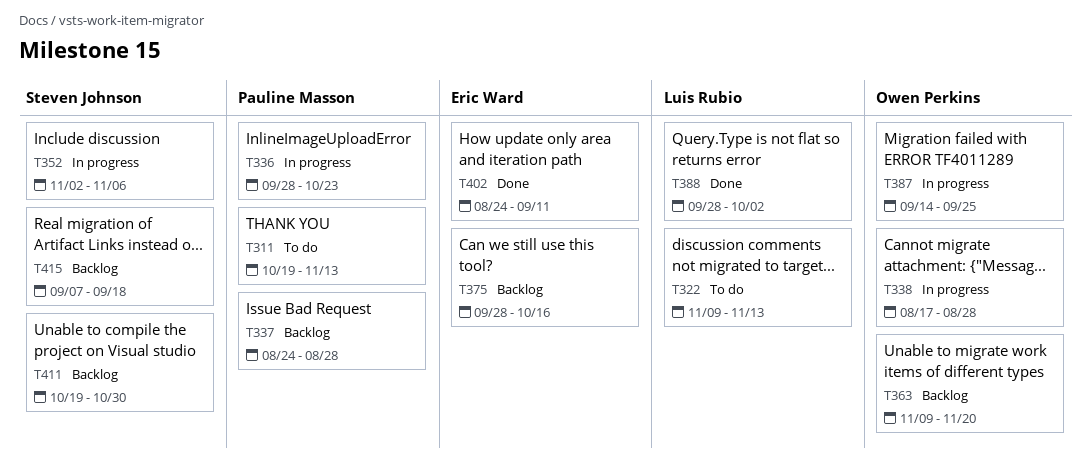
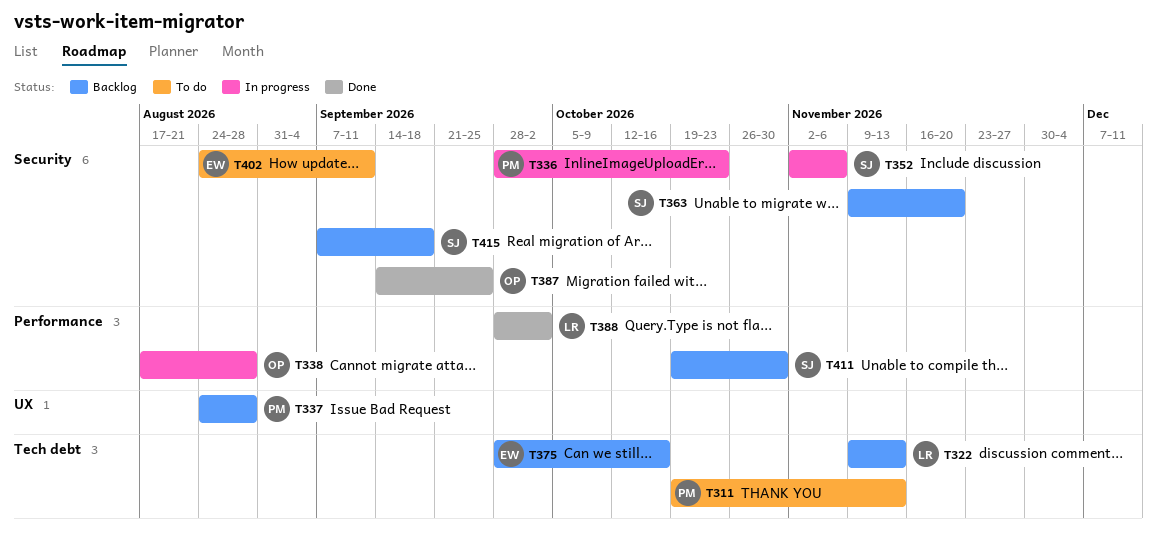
T322, status: To do -> Backlog
T363, owner: Owen Perkins -> Steven Johnson
T387, status: In progress -> Done
T402, status: Done -> To do

